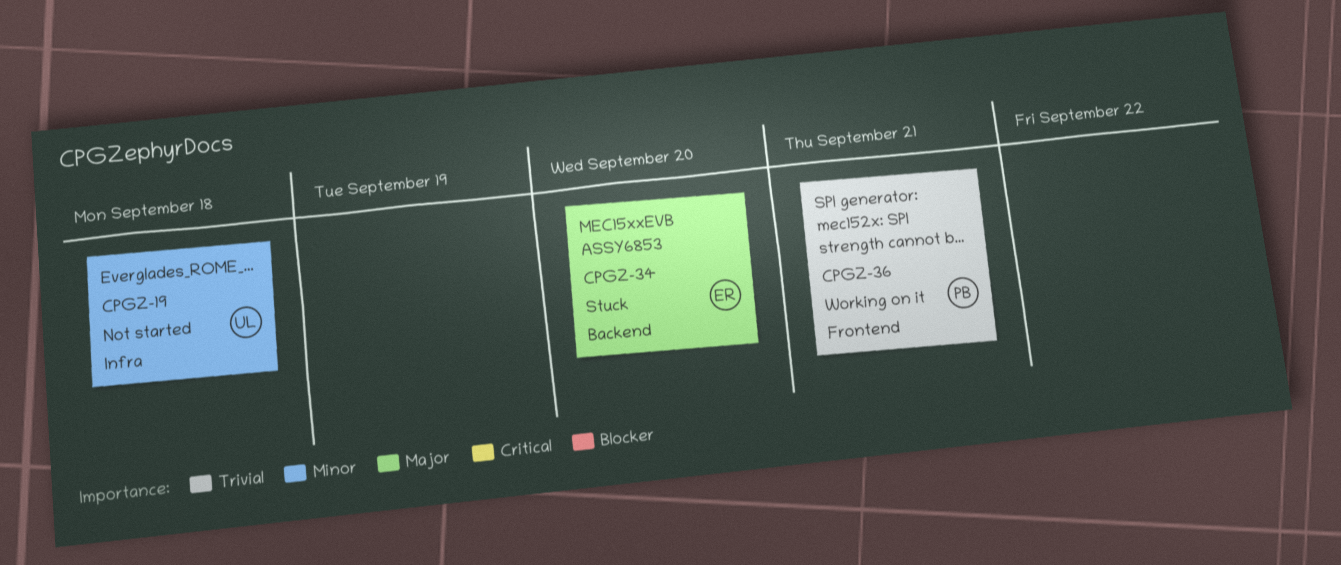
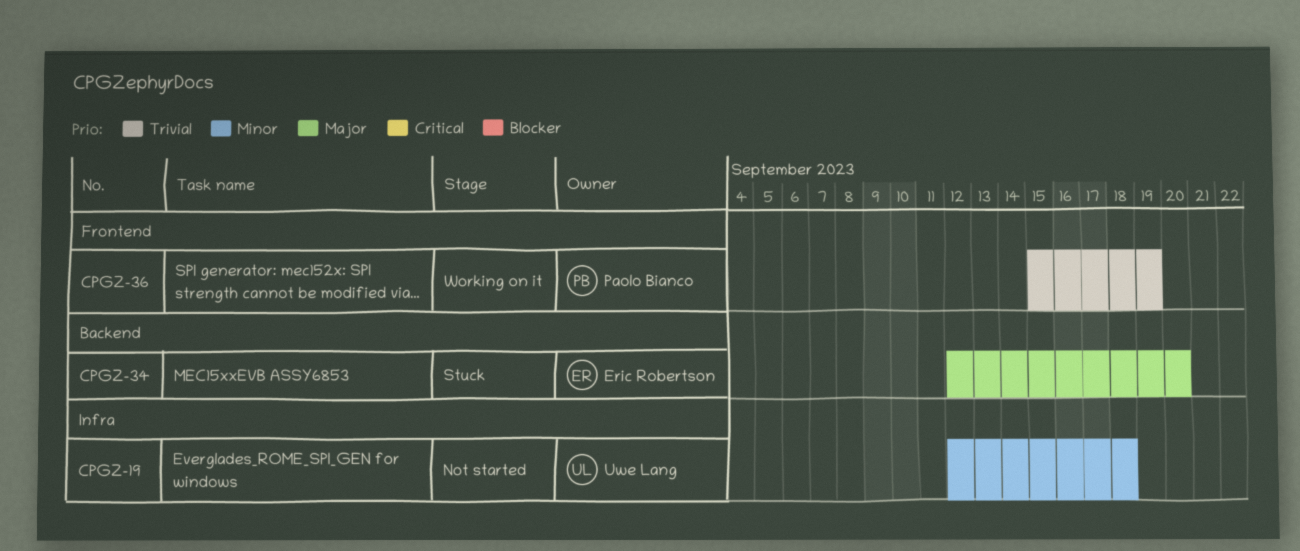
CPGZ-36, due: Sep 21 -> Sep 19

